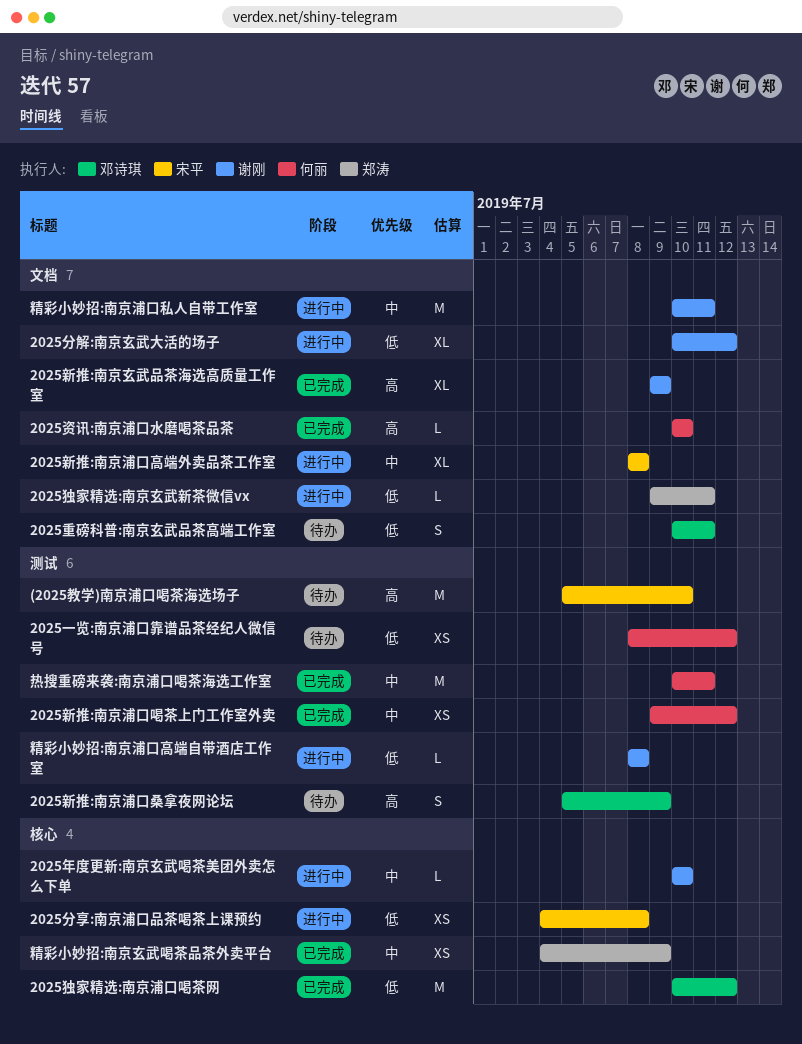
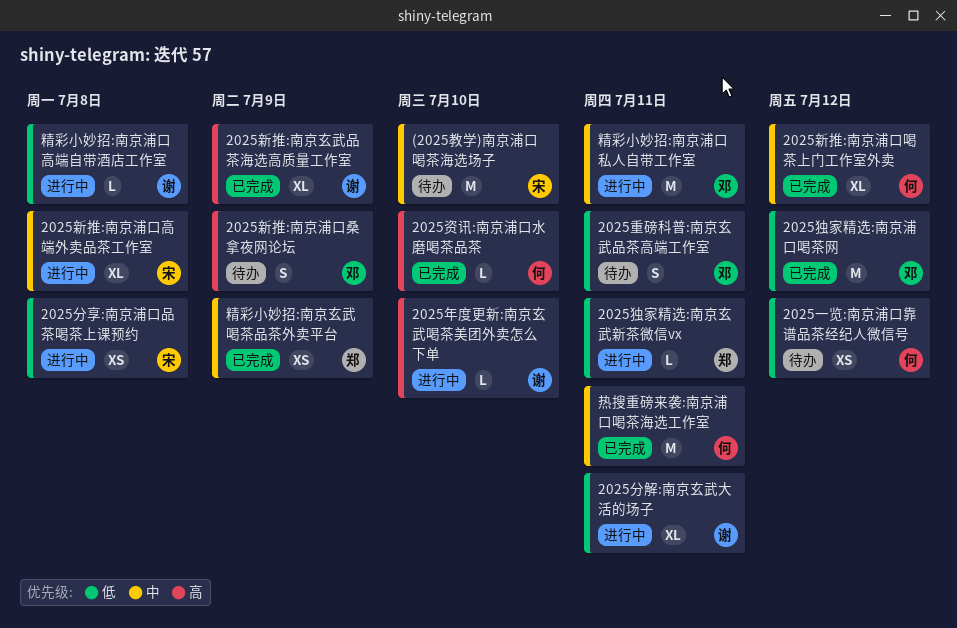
(2025教学)南京浦口喝茶海选场子, priority: 高 -> 中
2025分解:南京玄武大活的场子, due: Jul 12 -> Jul 11
2025年度更新:南京玄武喝茶美团外卖怎么下单, priority: 中 -> 高
2025新推:南京浦口喝茶上门工作室外卖, estimate: XS -> XL
精彩小妙招:南京浦口私人自带工作室, owner: 谢刚 -> 邓诗琪

